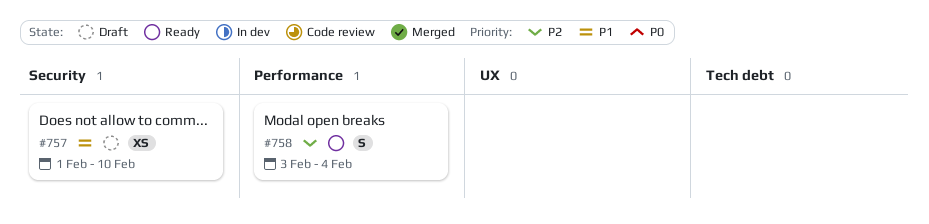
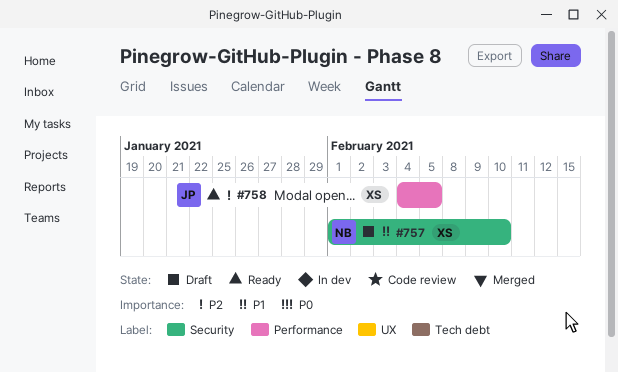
#758, estimate: S -> XS
#758, start: Feb 3 -> Feb 4
#758, due: Feb 4 -> Feb 5

